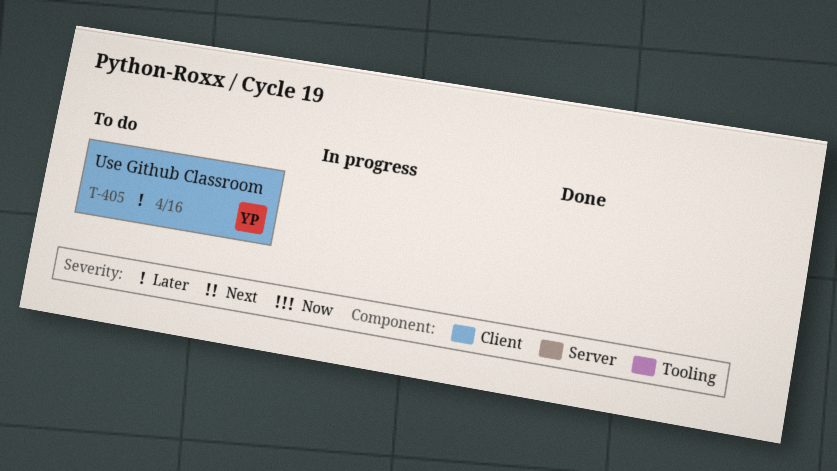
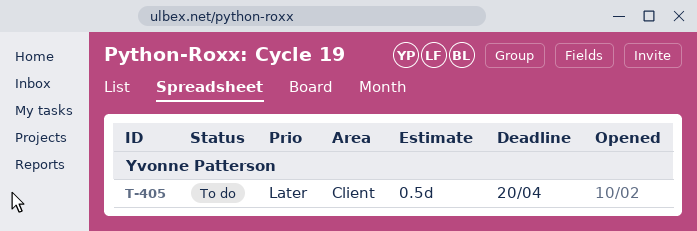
T-405, due: Apr 16 -> Apr 20

